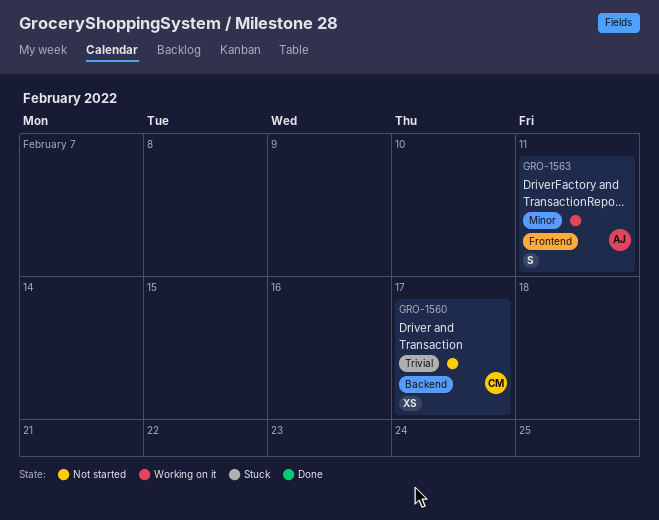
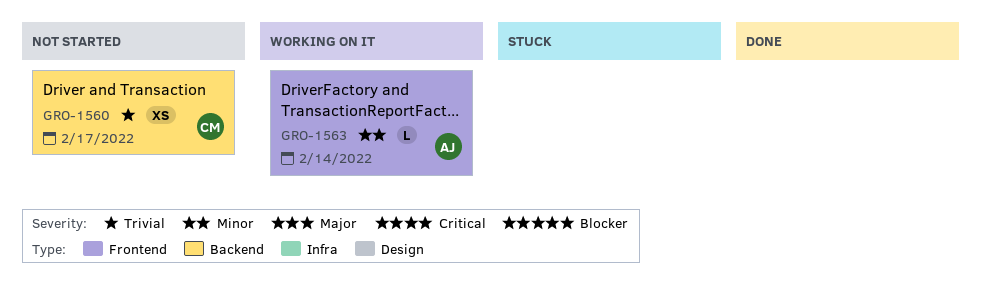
GRO-1563, estimate: S -> L
GRO-1563, due: Feb 11 -> Feb 14

